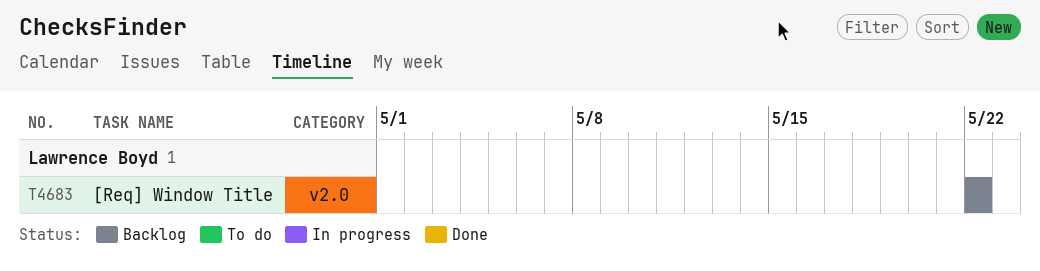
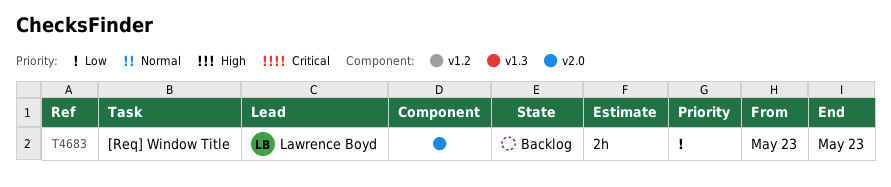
T4683, start: May 22 -> May 23
T4683, due: May 22 -> May 23

